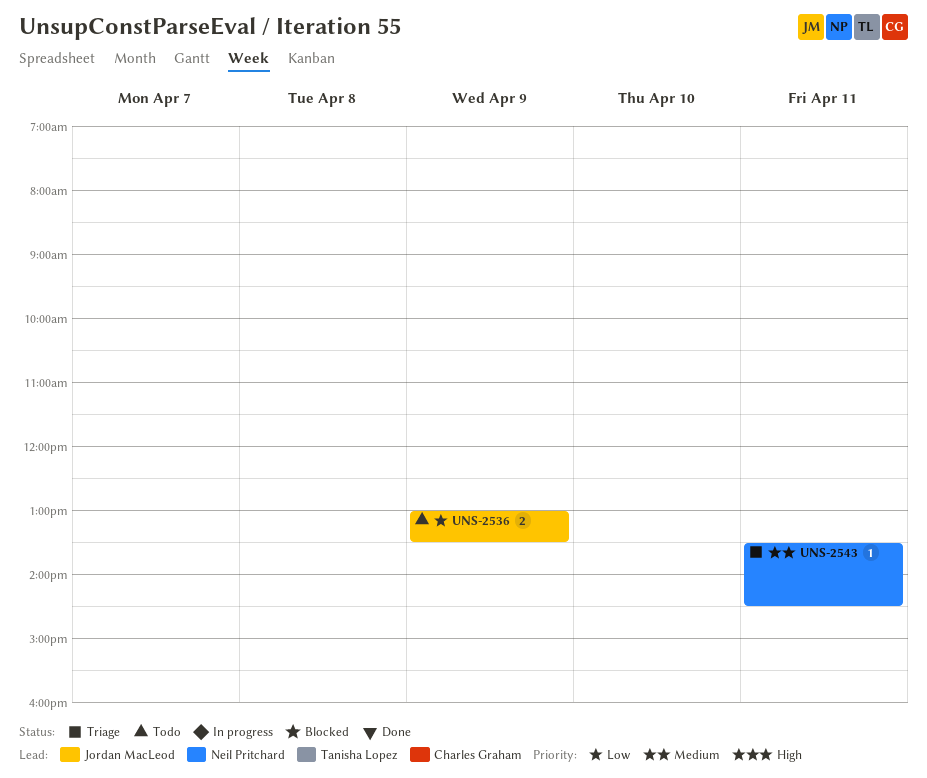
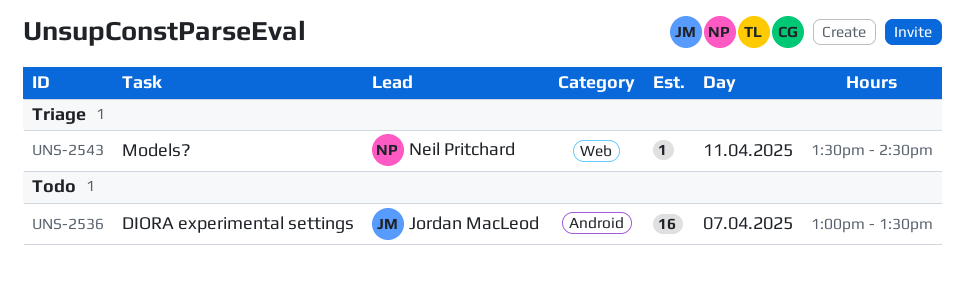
UNS-2536, estimate: 2 -> 16
UNS-2536, day: Apr 9 -> Apr 7

